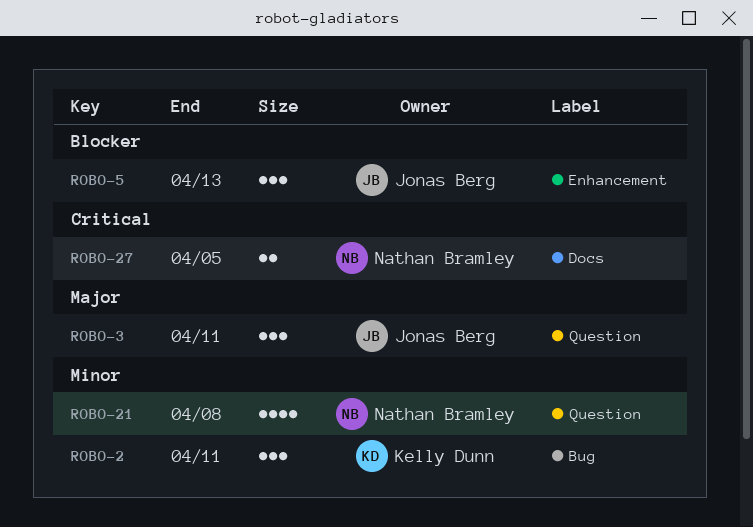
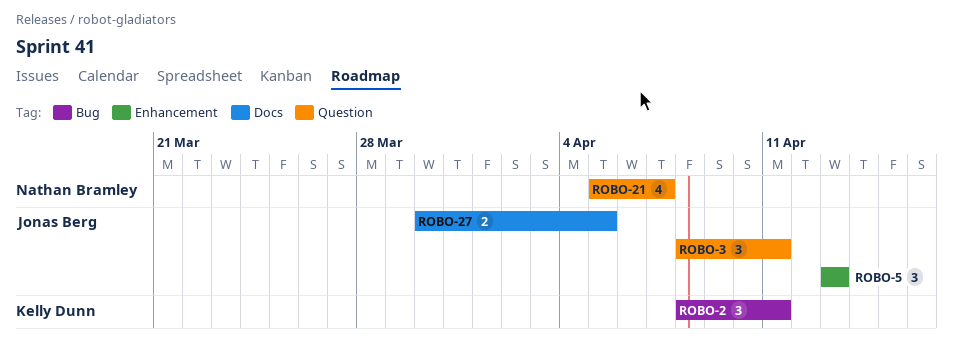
ROBO-21, due: Apr 8 -> Apr 7
ROBO-27, owner: Nathan Bramley -> Jonas Berg

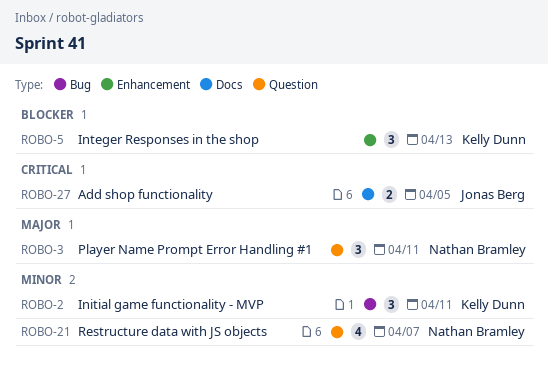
ROBO-3, owner: Jonas Berg -> Nathan Bramley
ROBO-5, owner: Jonas Berg -> Kelly Dunn

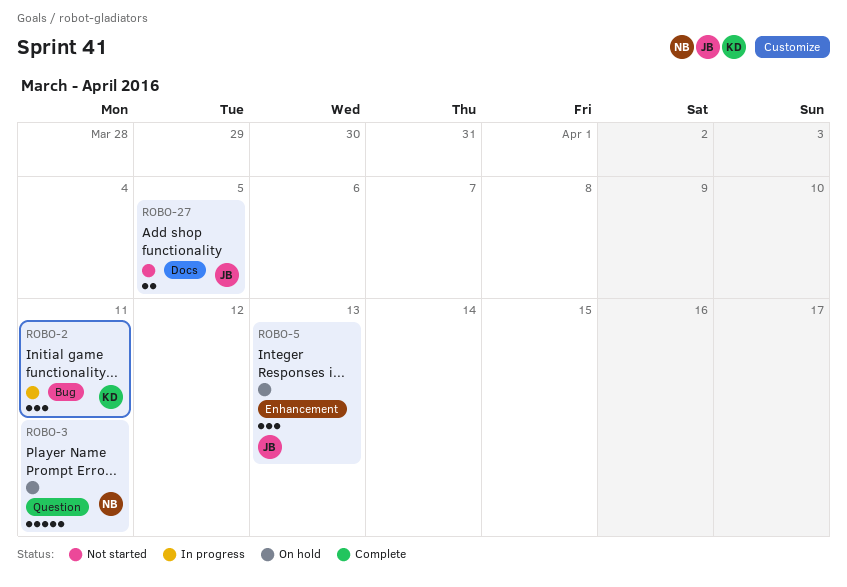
ROBO-3, estimate: 3 -> 5
ROBO-5, owner: Kelly Dunn -> Jonas Berg
ROBO-21: present -> none

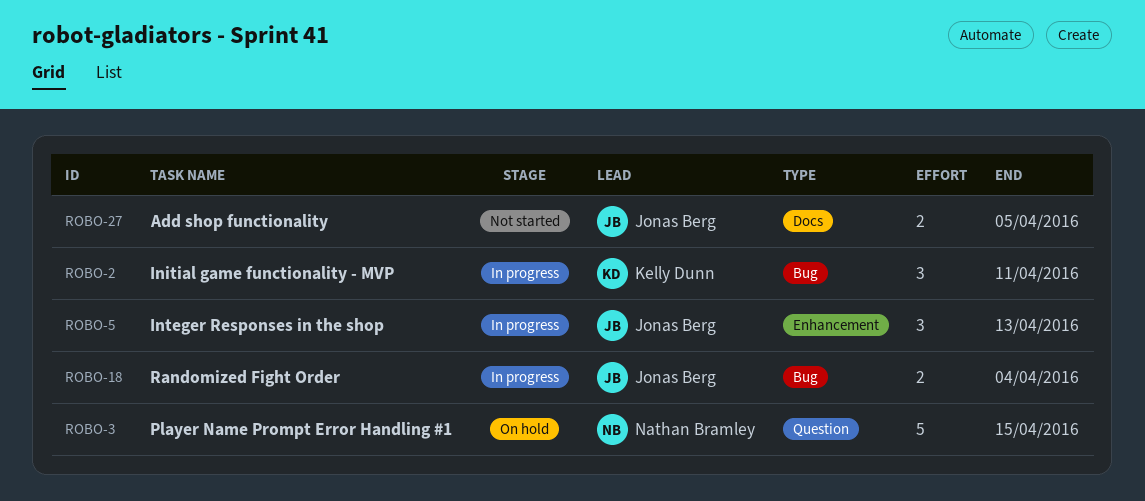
ROBO-3, due: Apr 11 -> Apr 15
ROBO-5, status: On hold -> In progress
ROBO-18: none -> present

